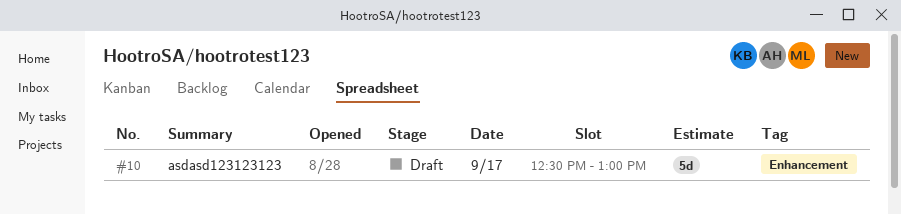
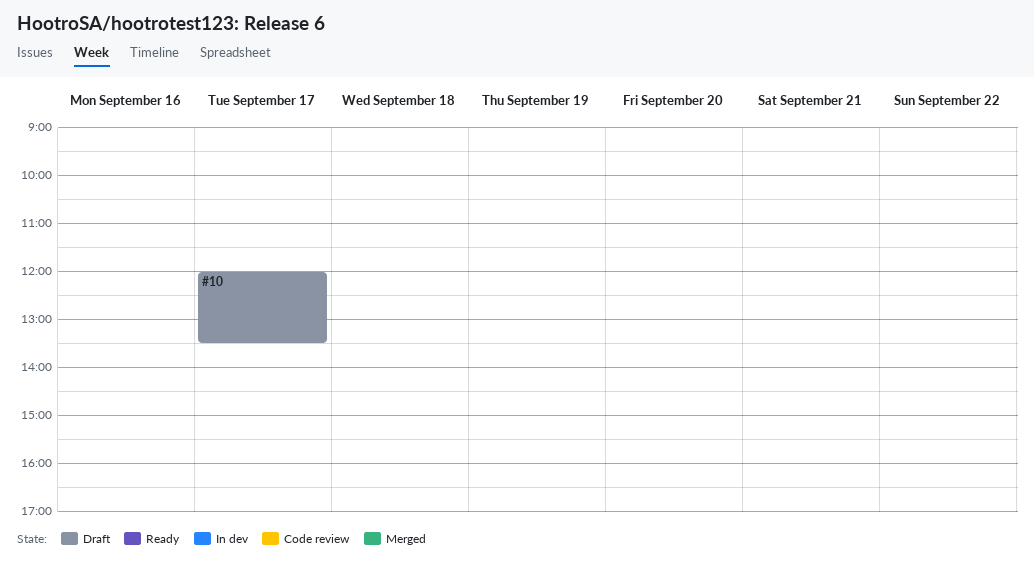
#10, begins: 12:30 -> 12:00
#10, ends: 13:00 -> 13:30

